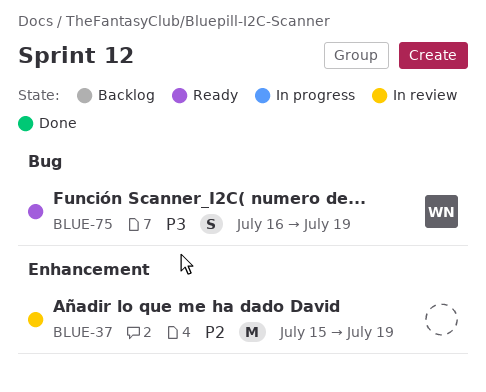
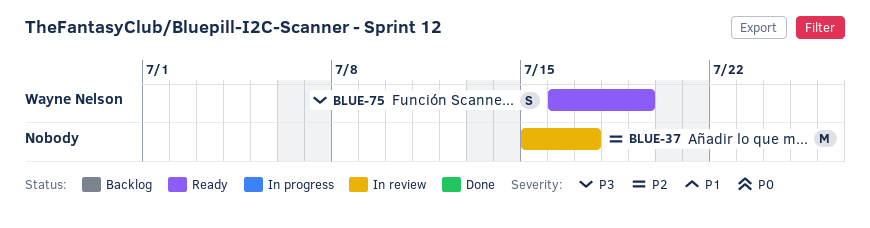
BLUE-37, due: Jul 19 -> Jul 17

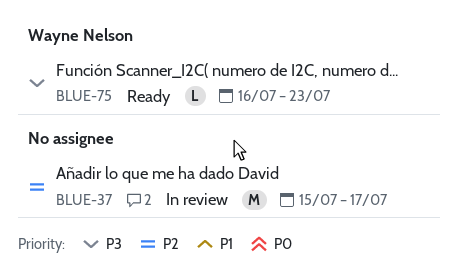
BLUE-75, estimate: S -> L
BLUE-75, due: Jul 19 -> Jul 23

